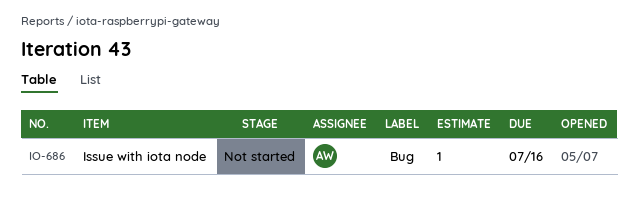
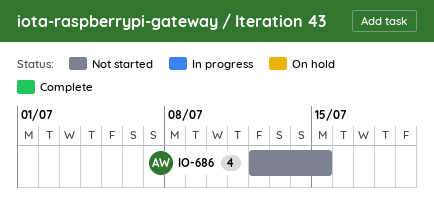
IO-686, estimate: 1 -> 4
IO-686, due: Jul 16 -> Jul 15

